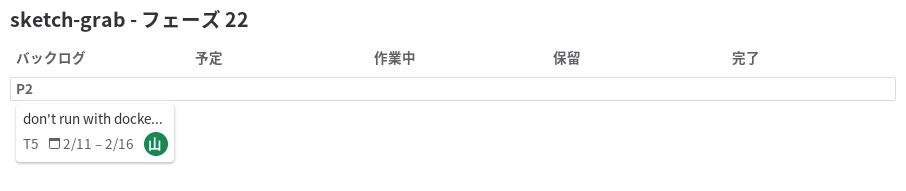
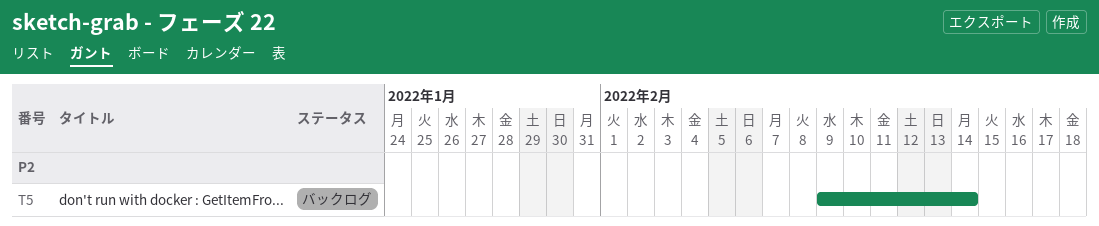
T5, start: Feb 11 -> Feb 9
T5, due: Feb 16 -> Feb 14

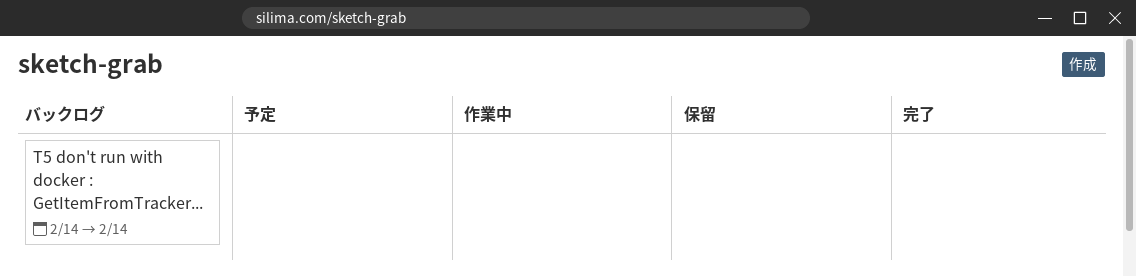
T5, start: Feb 9 -> Feb 14

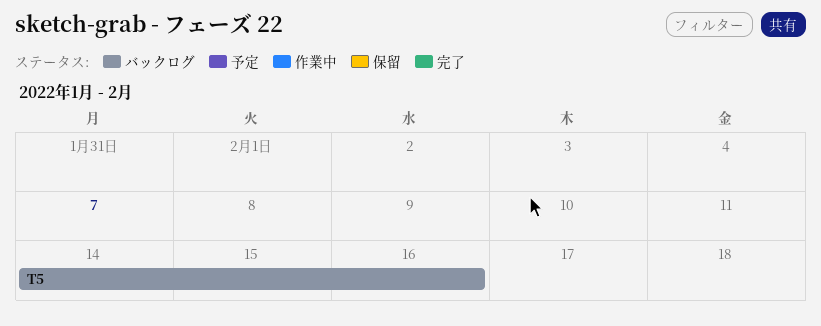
T5, due: Feb 14 -> Feb 16

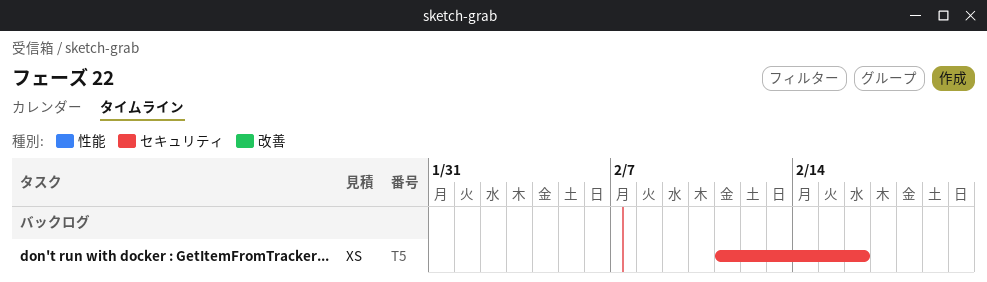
T5, start: Feb 14 -> Feb 11

